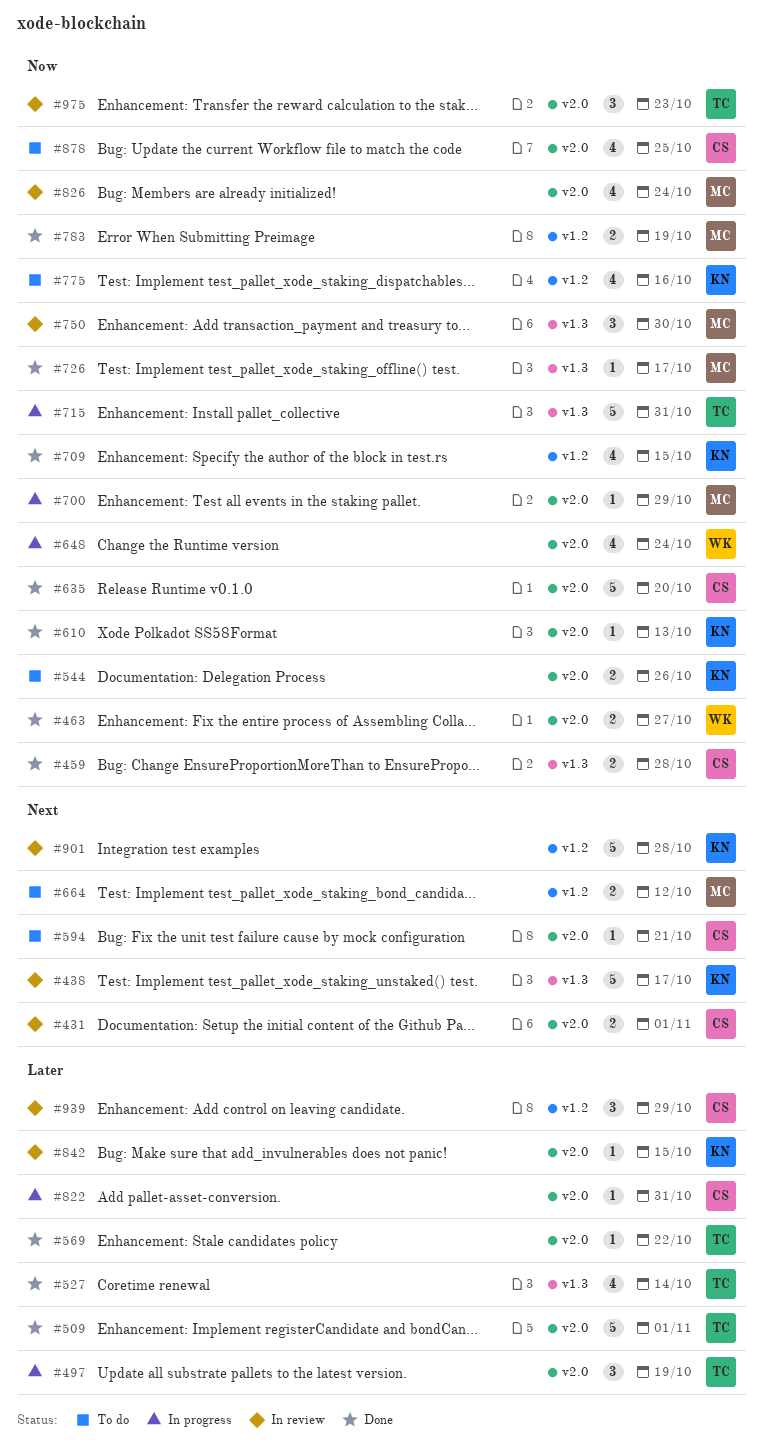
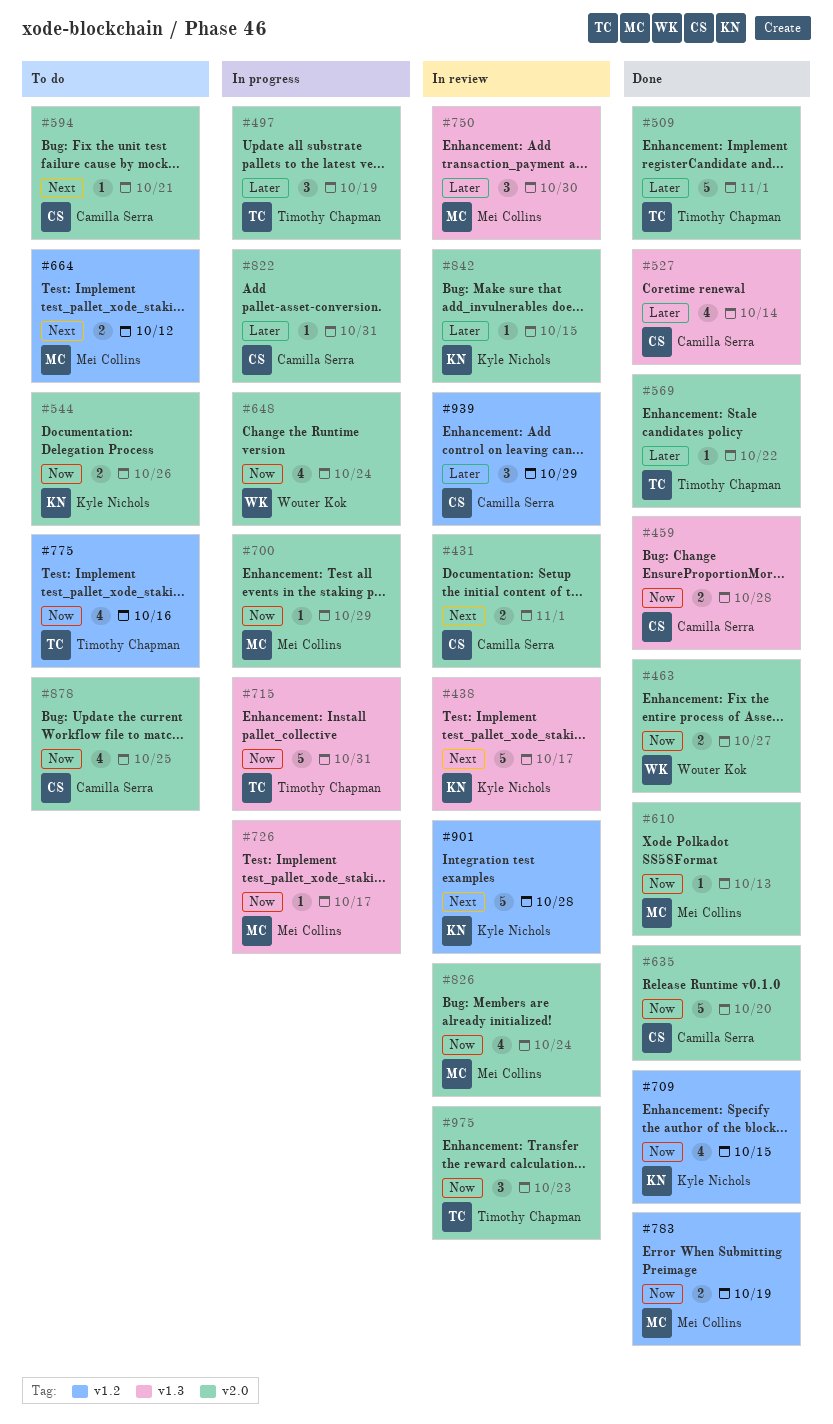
#527, owner: Timothy Chapman -> Camilla Serra
#610, owner: Kyle Nichols -> Mei Collins
#726, status: Done -> In progress
#750, priority: Now -> Later
#775, owner: Kyle Nichols -> Timothy Chapman

